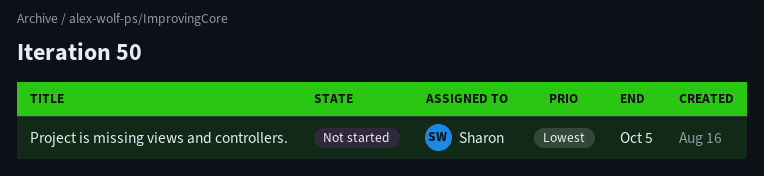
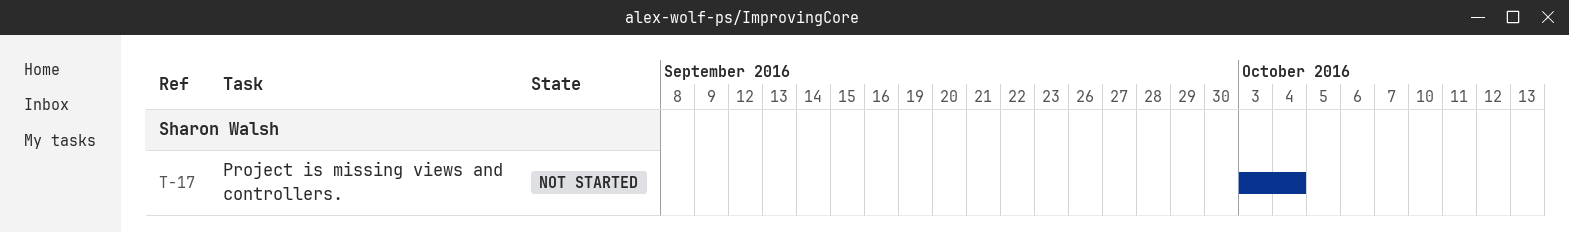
Project is missing views and controllers., due: Oct 5 -> Oct 4

